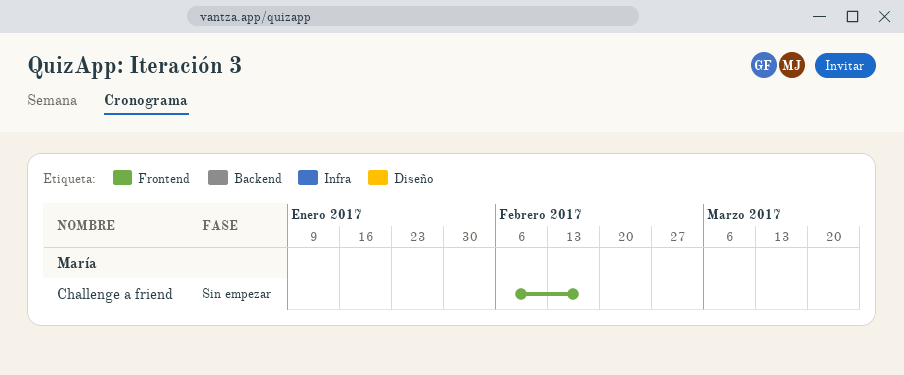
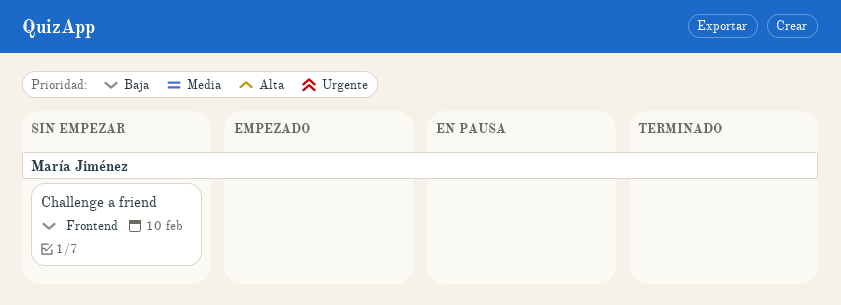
Challenge a friend, due: Feb 17 -> Feb 10

